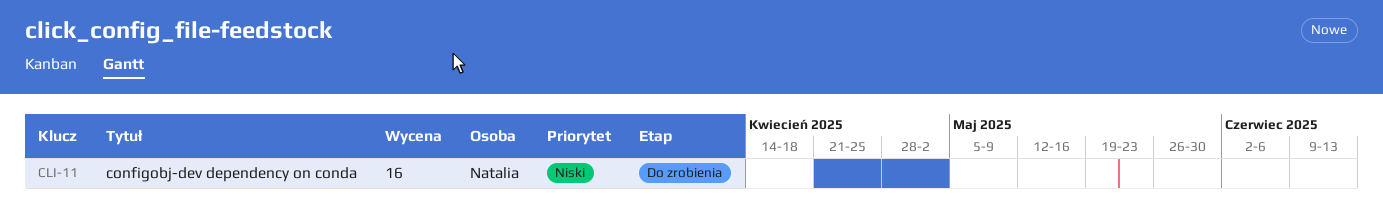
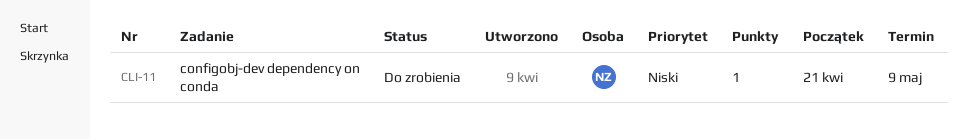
CLI-11, estimate: 16 -> 1
CLI-11, due: May 2 -> May 9

